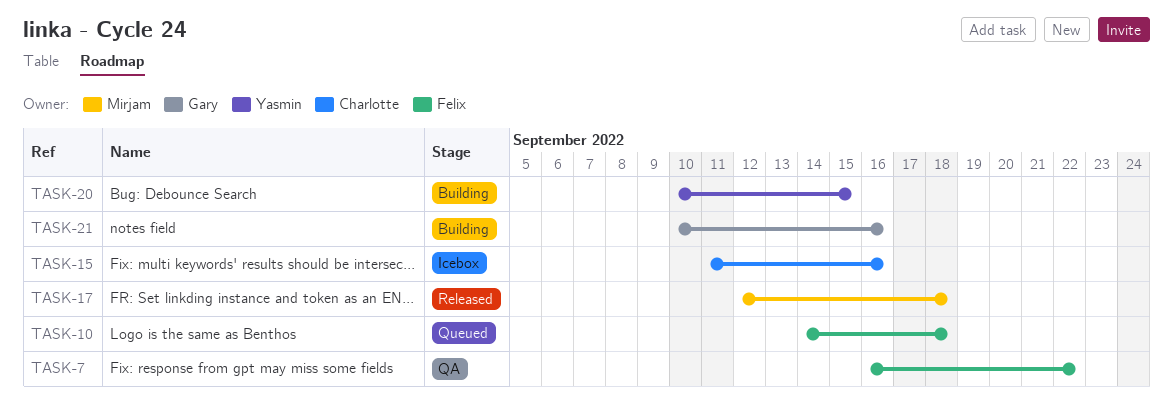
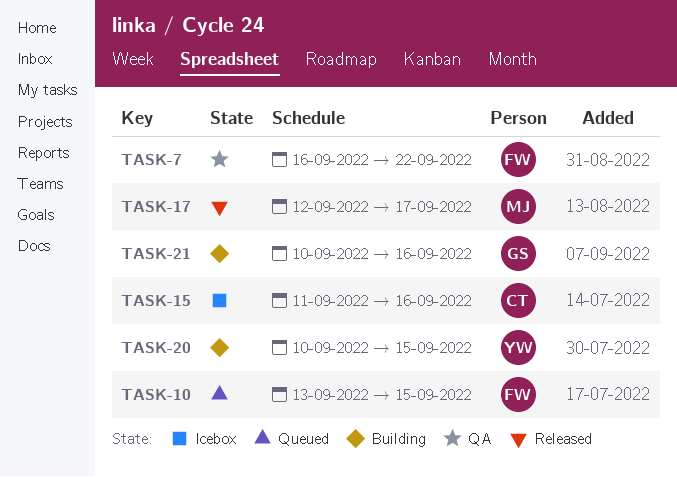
TASK-10, start: Sep 14 -> Sep 13
TASK-10, due: Sep 18 -> Sep 15
TASK-17, due: Sep 18 -> Sep 17

